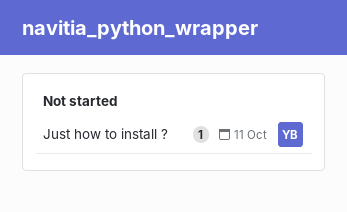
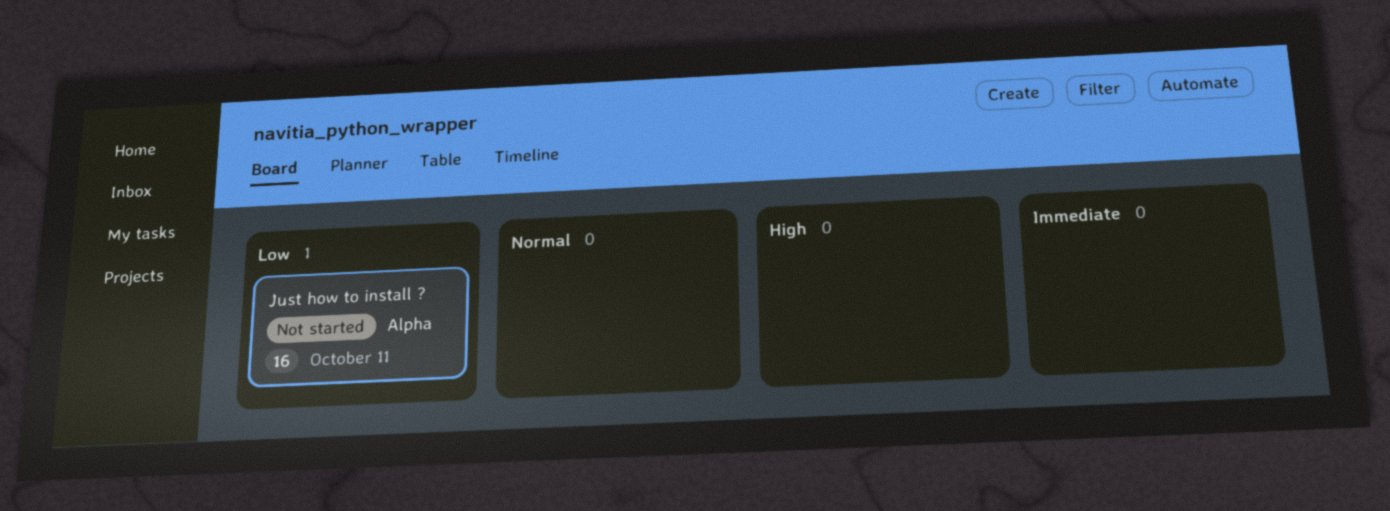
Just how to install ?, estimate: 1 -> 16

